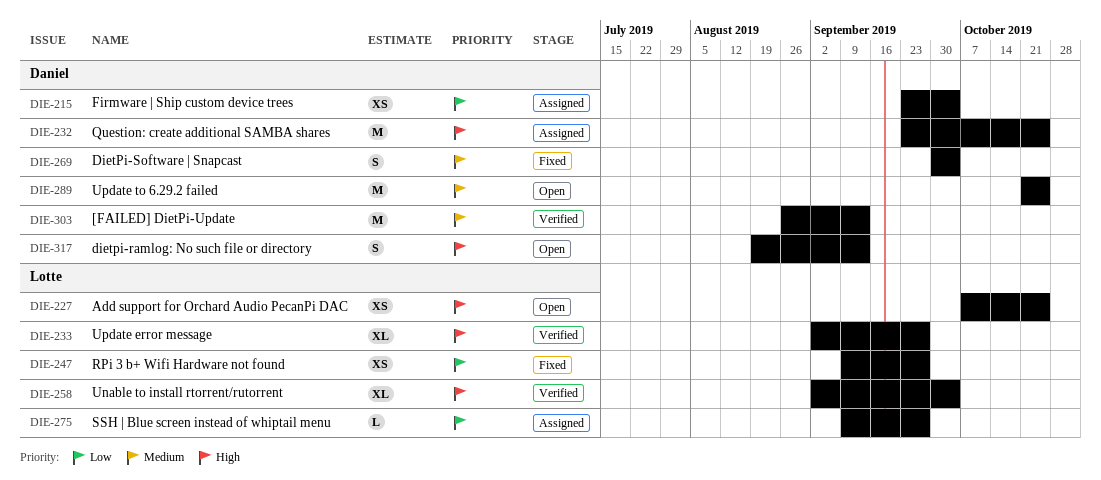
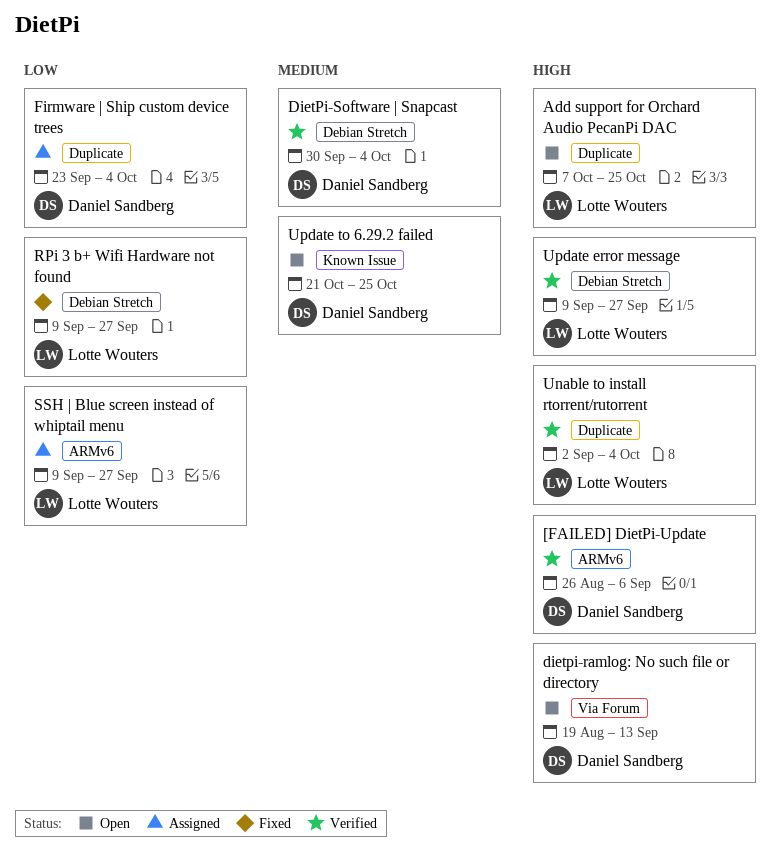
[FAILED] DietPi-Update, priority: Medium -> High
[FAILED] DietPi-Update, due: Sep 13 -> Sep 6
DietPi-Software | Snapcast, status: Fixed -> Verified
Question: create additional SAMBA shares: present -> none
Update error message, start: Sep 2 -> Sep 9

